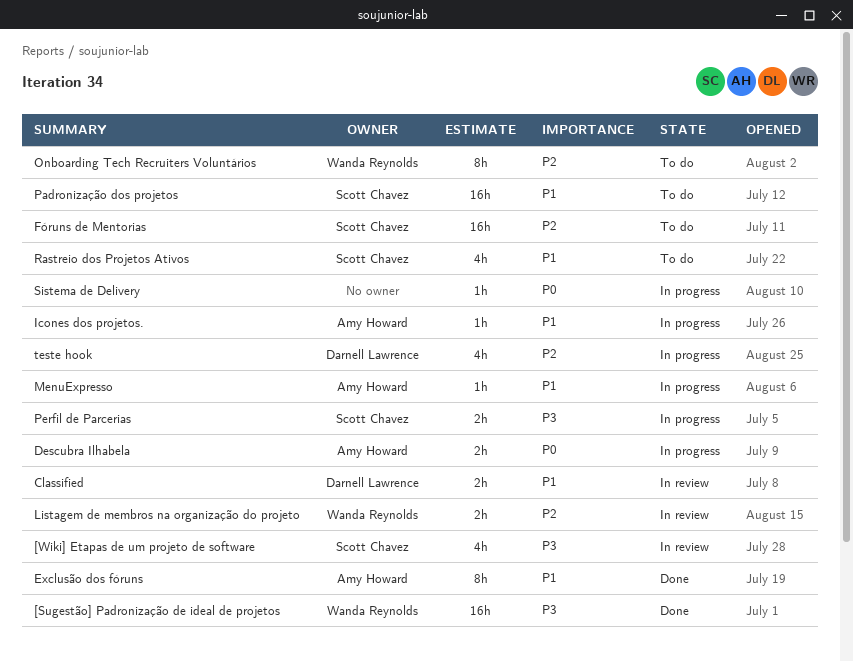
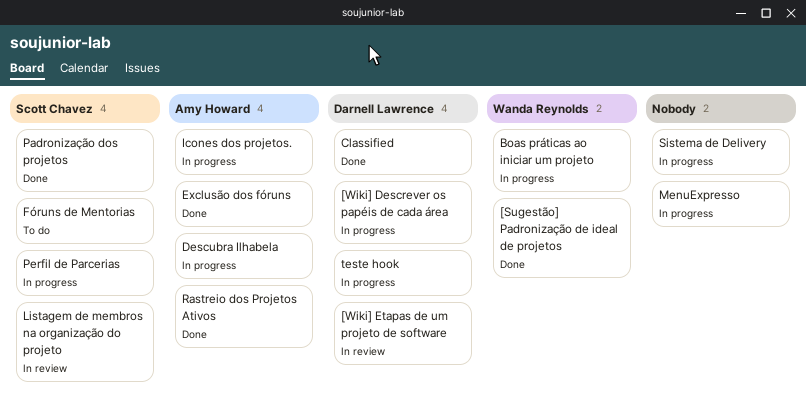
[Wiki] Descrever os papéis de cada área: none -> present
[Wiki] Etapas de um projeto de software, owner: Scott Chavez -> Darnell Lawrence
Boas práticas ao iniciar um projeto: none -> present
Classified, status: In review -> Done
Listagem de membros na organização do projeto, owner: Wanda Reynolds -> Scott Chavez
MenuExpresso, owner: Amy Howard -> none
Onboarding Tech Recruiters Voluntários: present -> none
Padronização dos projetos, status: To do -> Done
Rastreio dos Projetos Ativos, status: To do -> Done
Rastreio dos Projetos Ativos, owner: Scott Chavez -> Amy Howard

